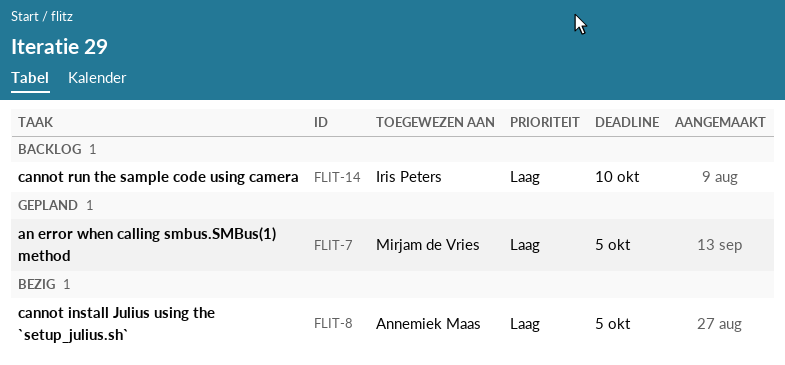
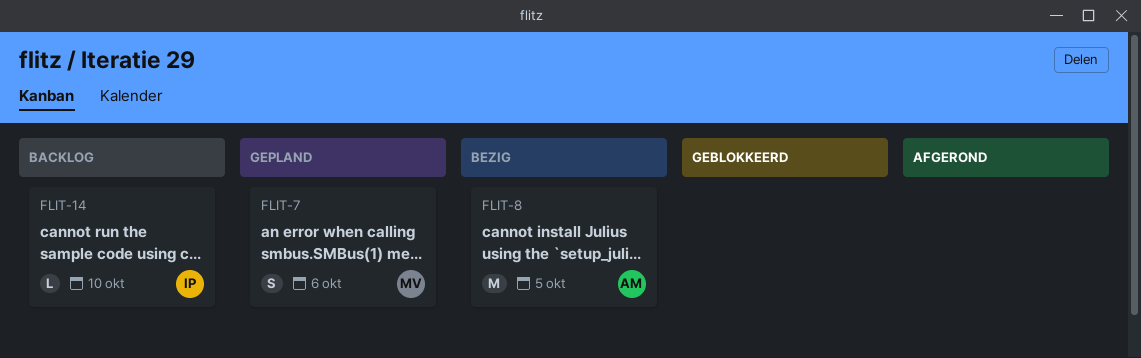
FLIT-7, due: Oct 5 -> Oct 6

